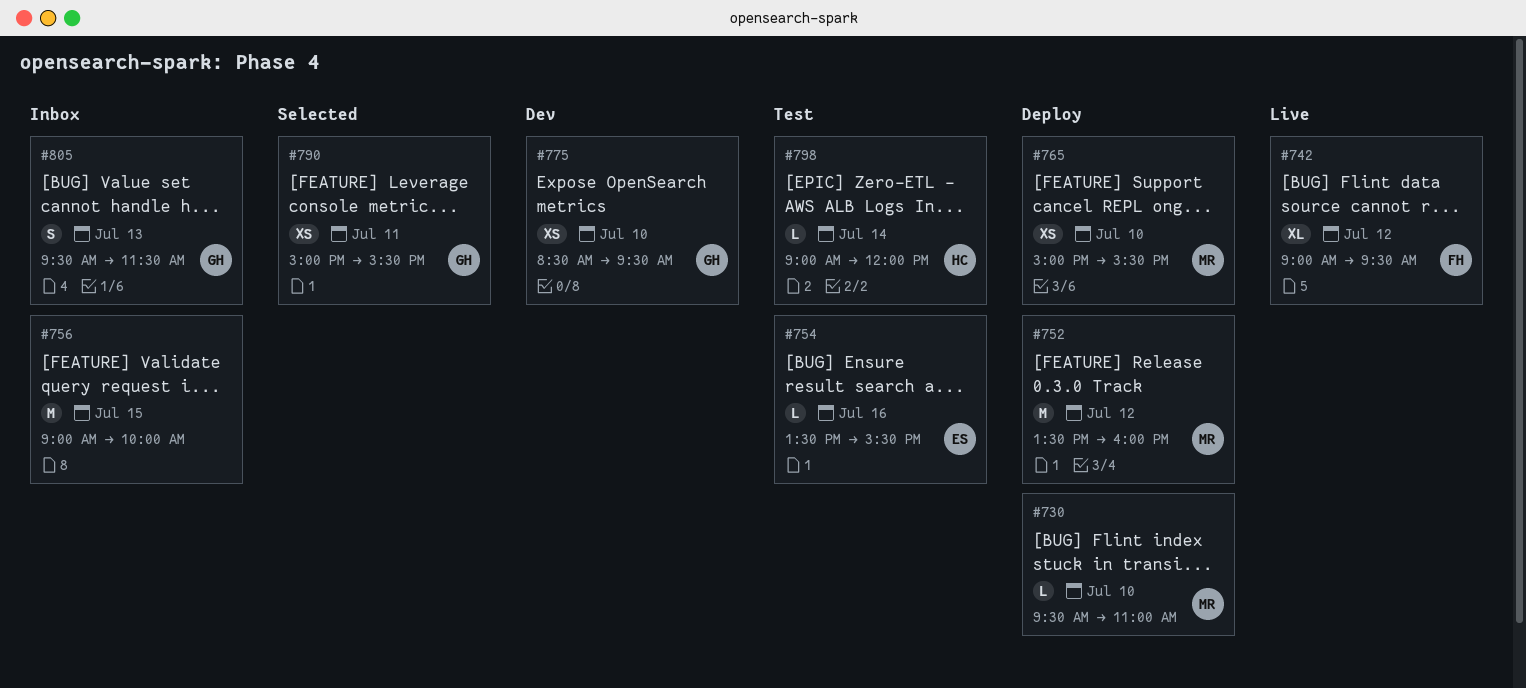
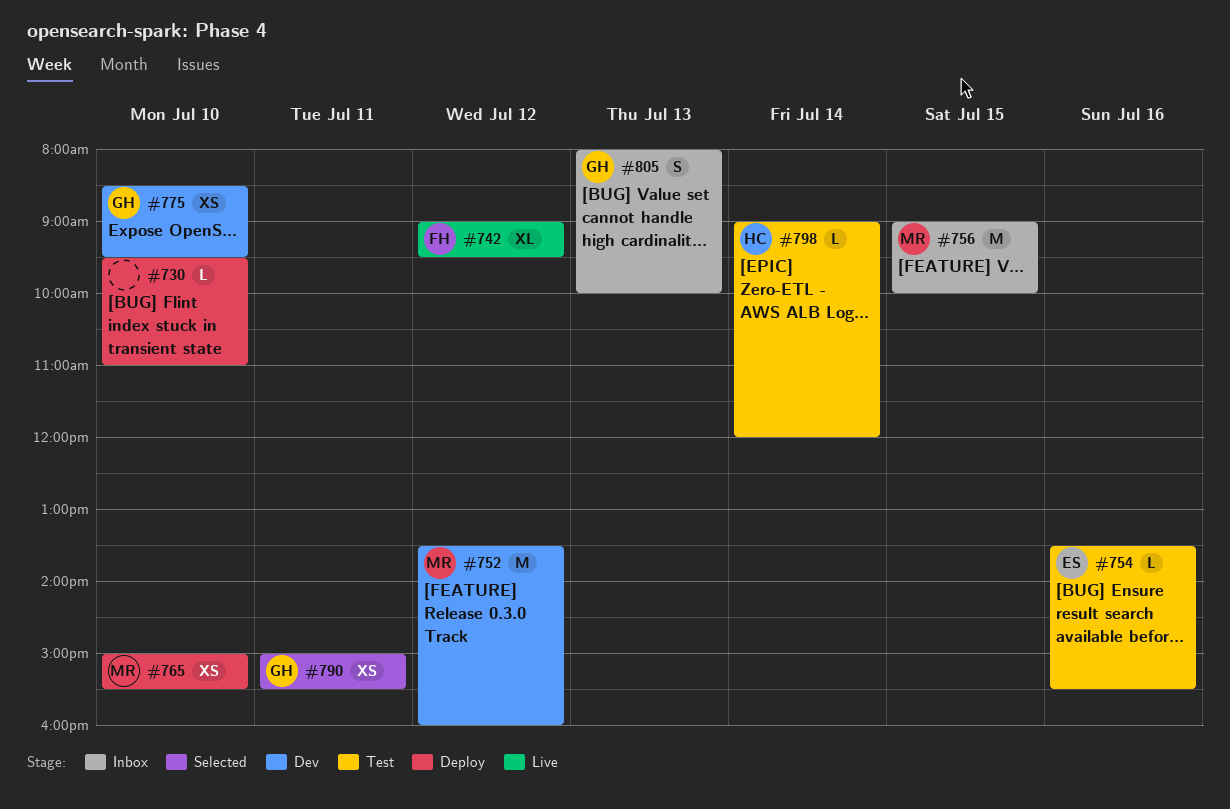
#730, owner: MR -> none
#752, status: Deploy -> Dev
#756, owner: none -> MR
#805, begins: 09:30 -> 08:00
#805, ends: 11:30 -> 10:00

